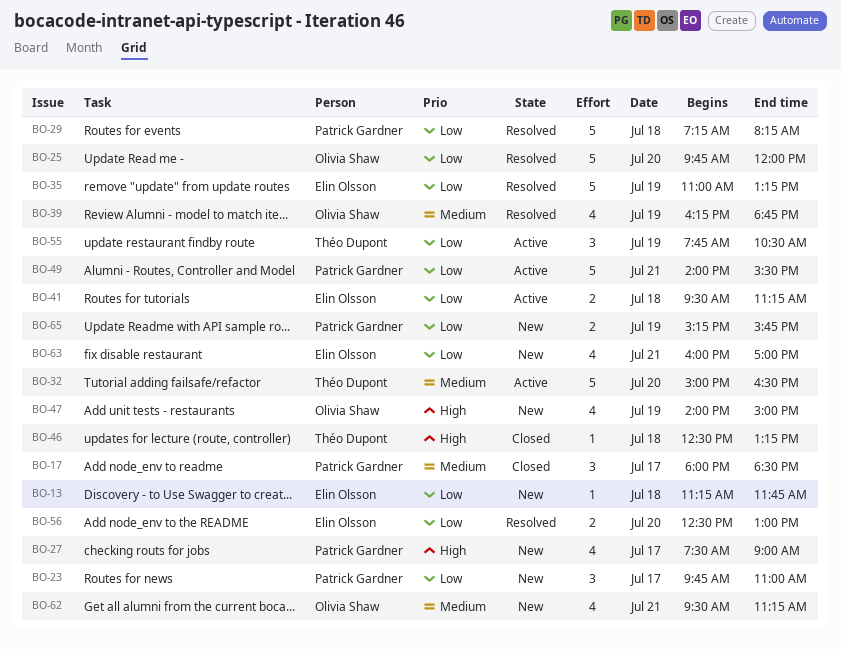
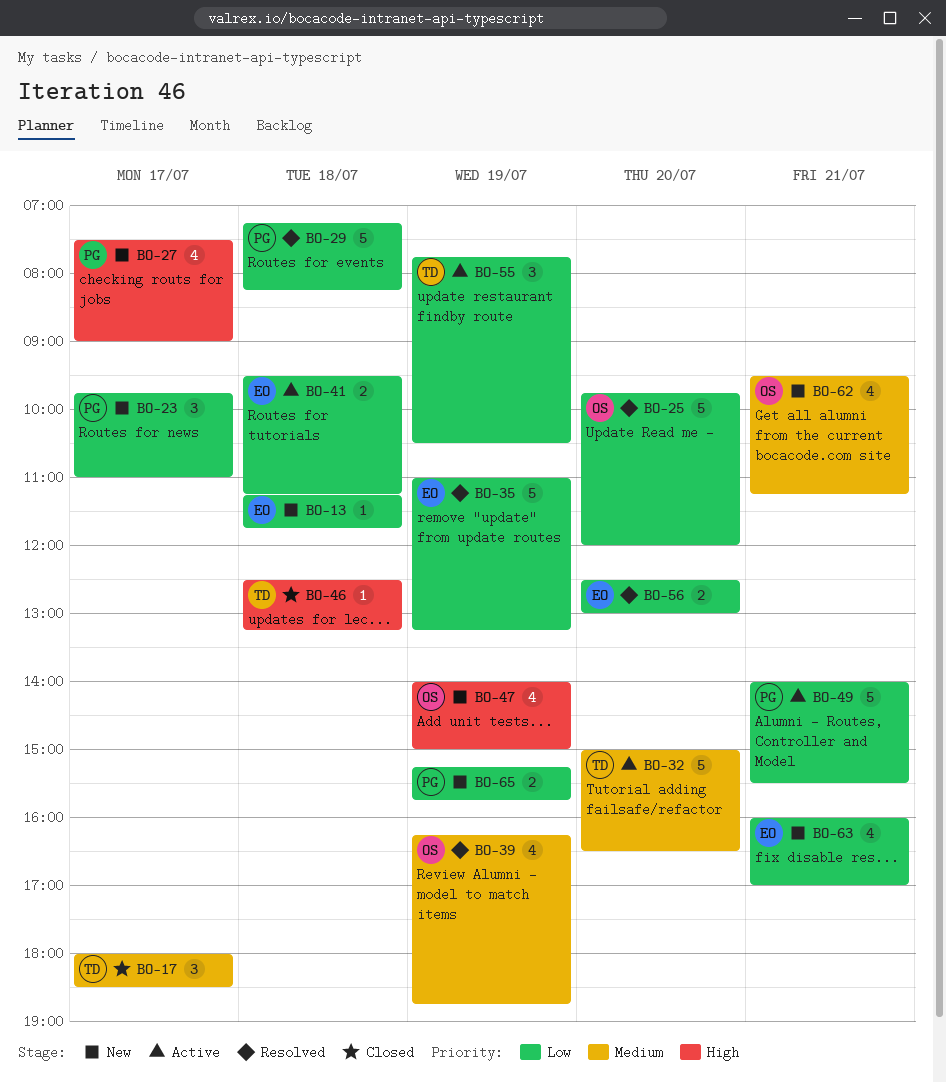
BO-17, owner: Patrick Gardner -> Théo Dupont

